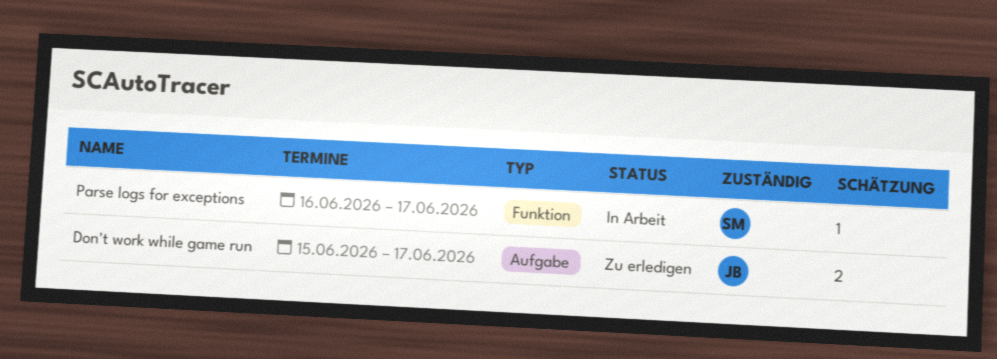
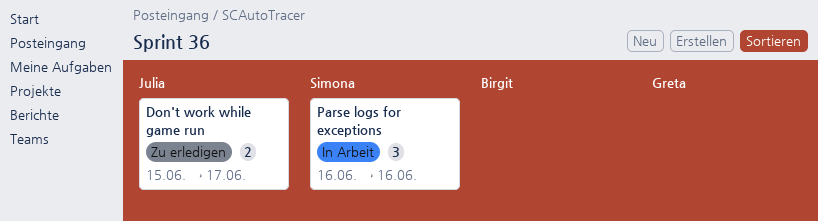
Parse logs for exceptions, estimate: 1 -> 3
Parse logs for exceptions, due: Jun 17 -> Jun 16

